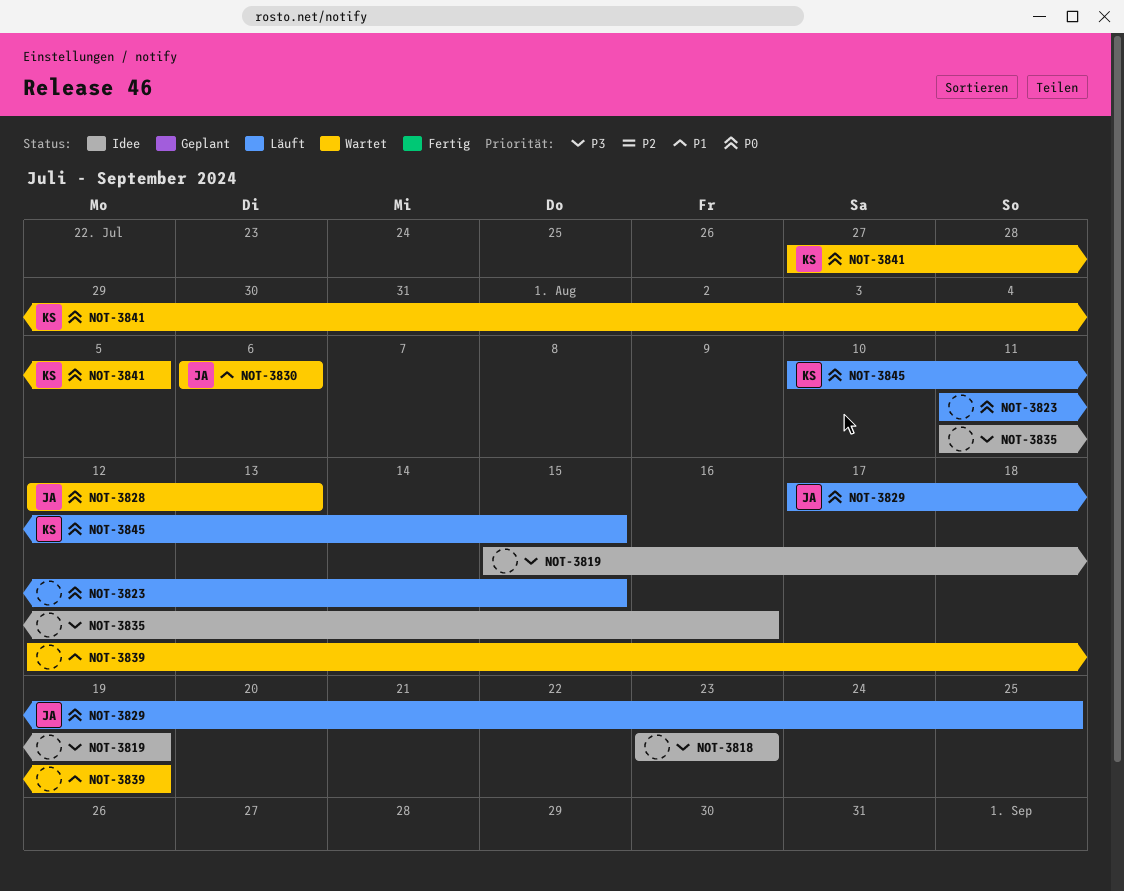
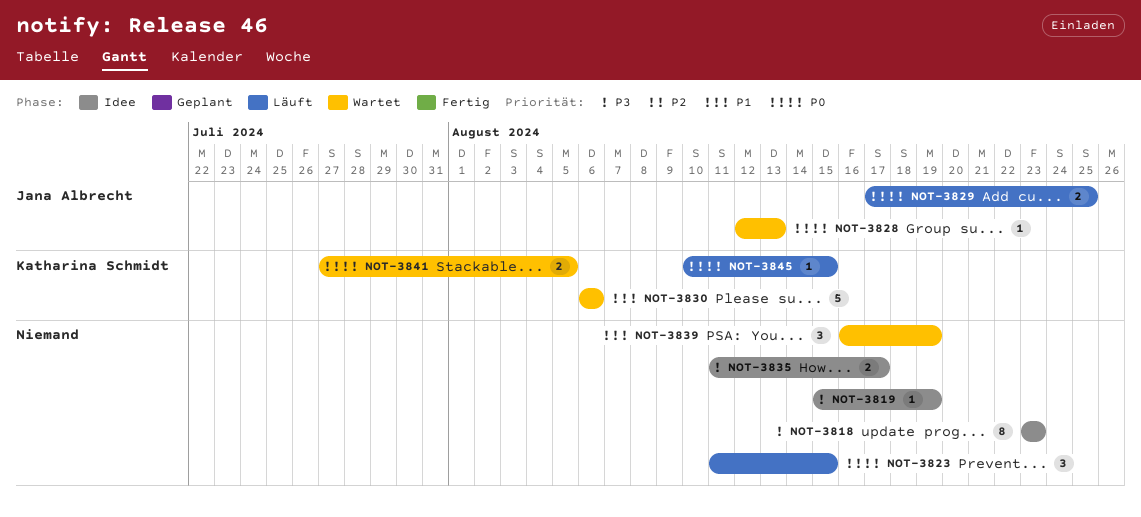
NOT-3830, owner: Jana Albrecht -> Katharina Schmidt
NOT-3835, due: Aug 16 -> Aug 17
NOT-3839, start: Aug 12 -> Aug 16

